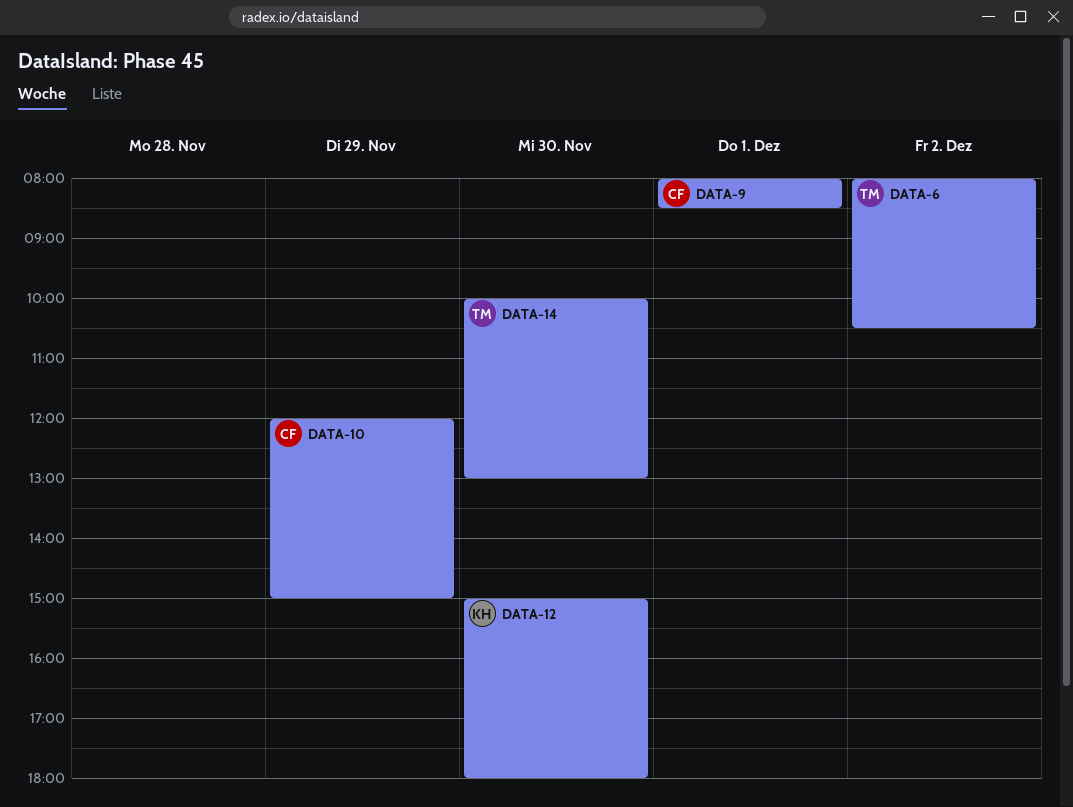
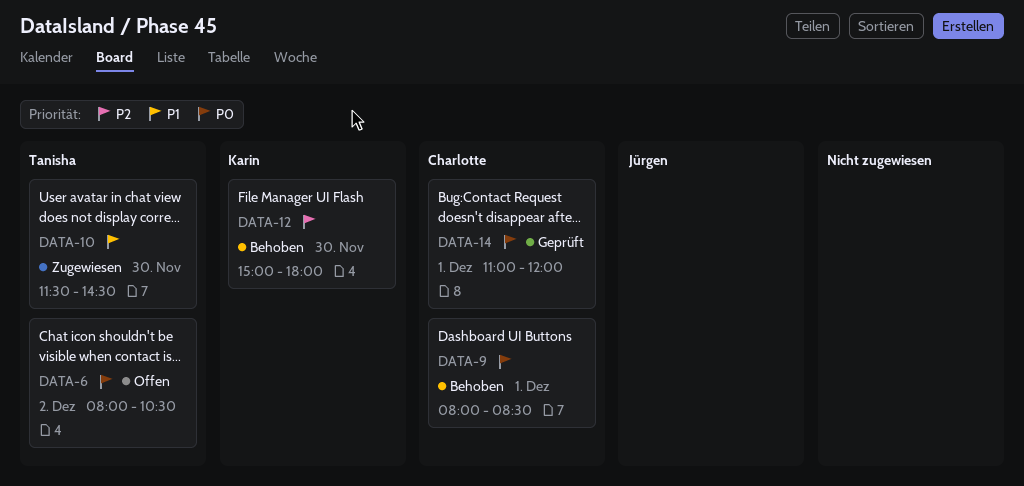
DATA-10, owner: Charlotte -> Tanisha
DATA-10, day: Nov 29 -> Nov 30
DATA-10, begins: 12:00 -> 11:30
DATA-10, ends: 15:00 -> 14:30
DATA-14, owner: Tanisha -> Charlotte
DATA-14, day: Nov 30 -> Dec 1
DATA-14, begins: 10:00 -> 11:00
DATA-14, ends: 13:00 -> 12:00

